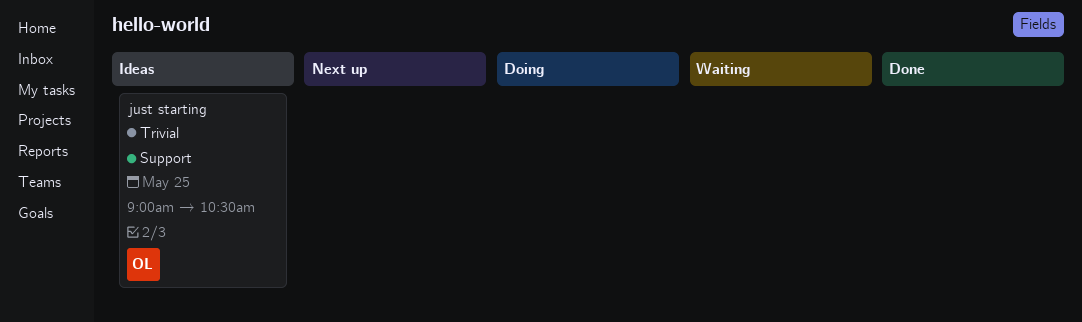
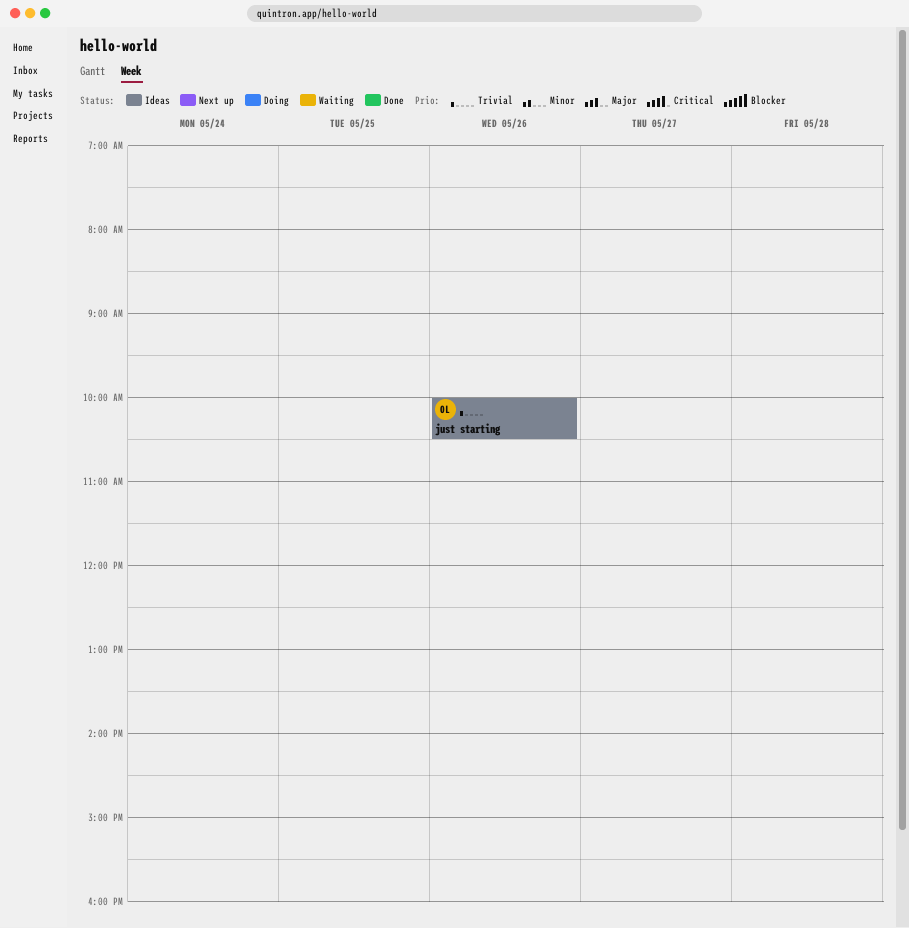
just starting, day: May 25 -> May 26
just starting, begins: 09:00 -> 10:00

